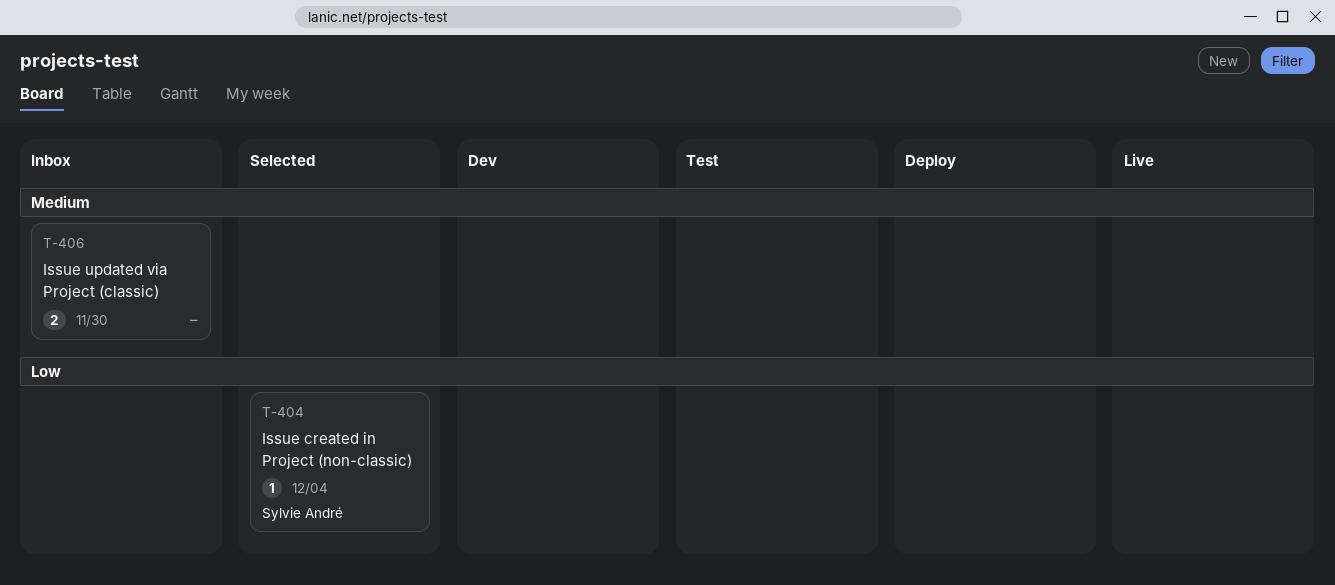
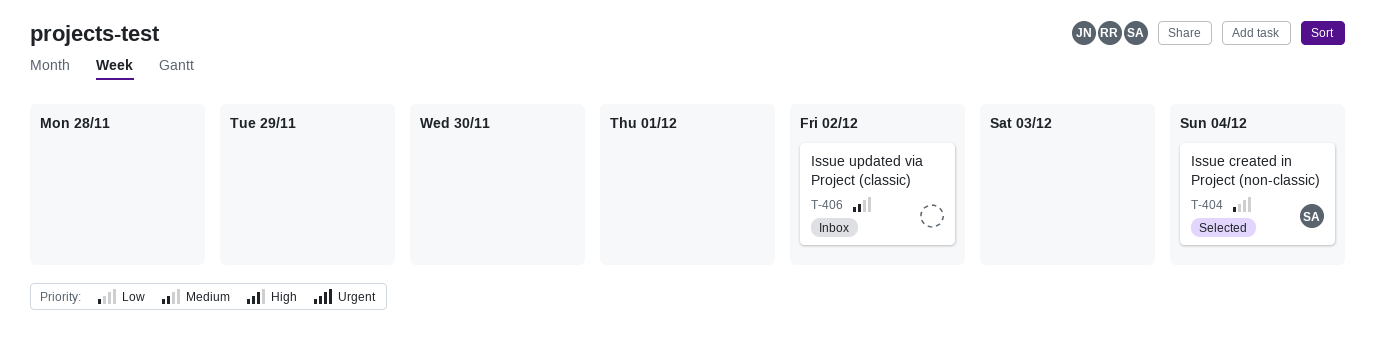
T-406, due: Nov 30 -> Dec 2

